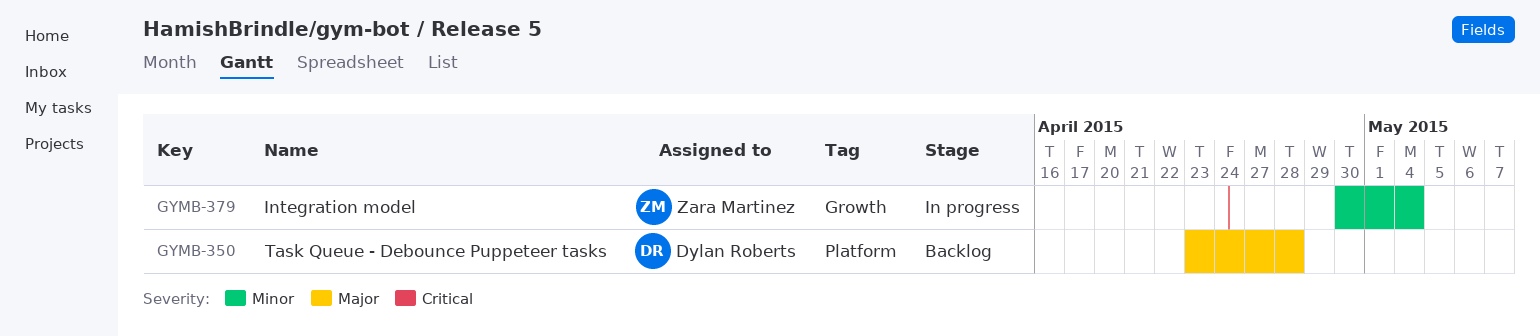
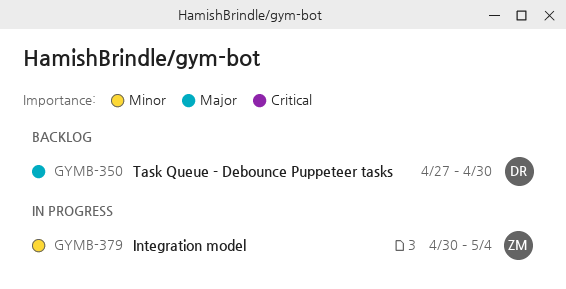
GYMB-350, start: Apr 23 -> Apr 27
GYMB-350, due: Apr 28 -> Apr 30

